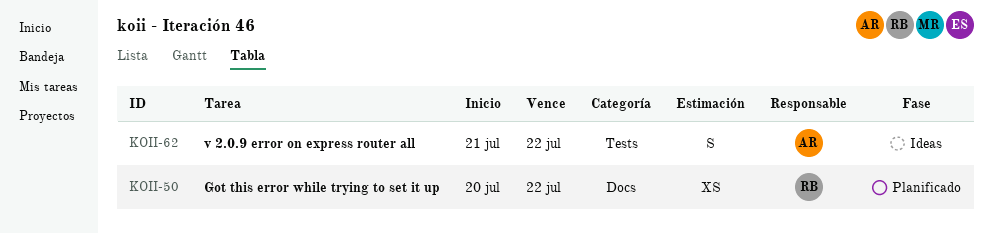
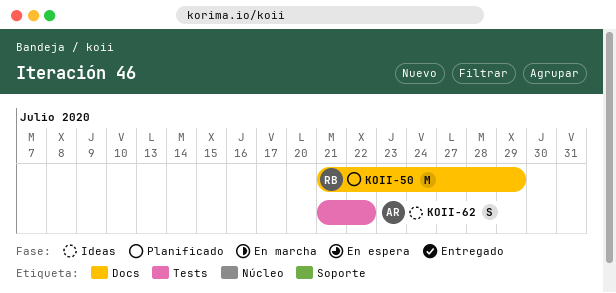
KOII-50, estimate: XS -> M
KOII-50, start: Jul 20 -> Jul 21
KOII-50, due: Jul 22 -> Jul 29

